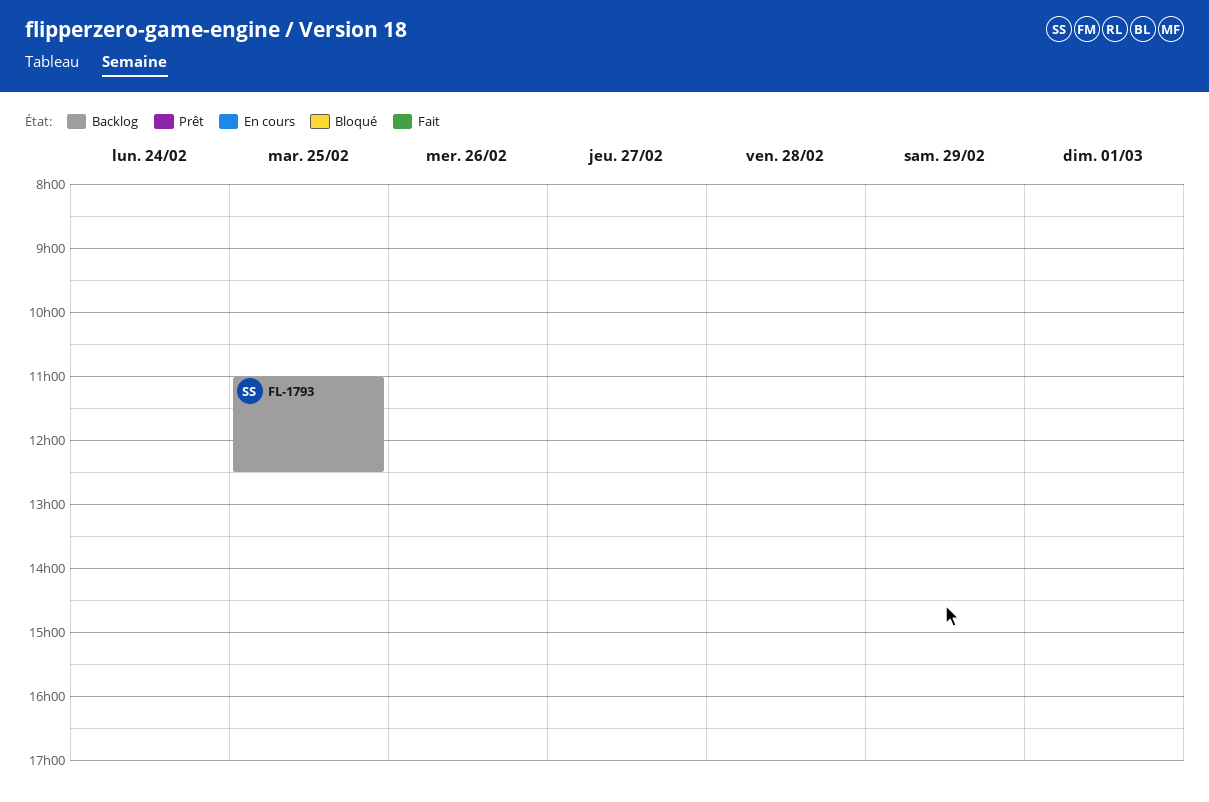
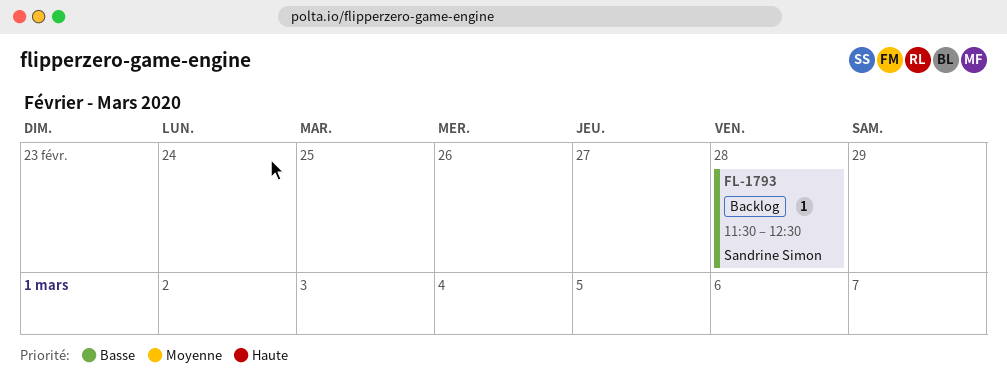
FL-1793, day: Feb 25 -> Feb 28
FL-1793, begins: 11:00 -> 11:30

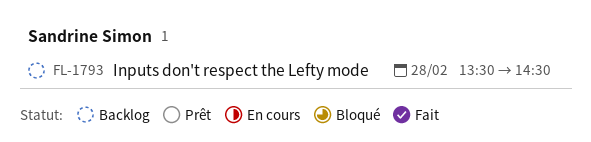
FL-1793, begins: 11:30 -> 13:30
FL-1793, ends: 12:30 -> 14:30

